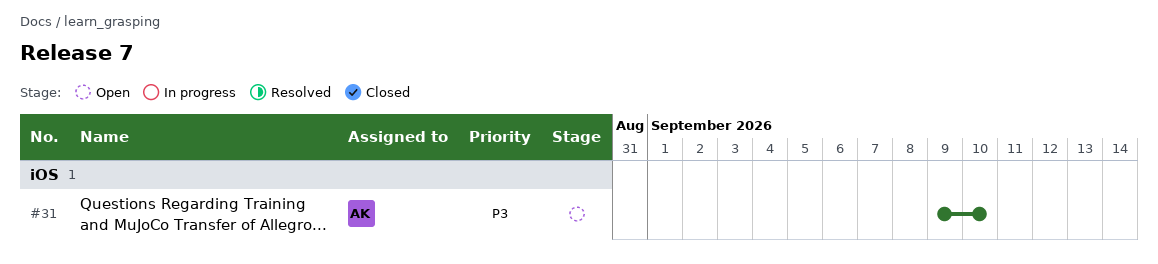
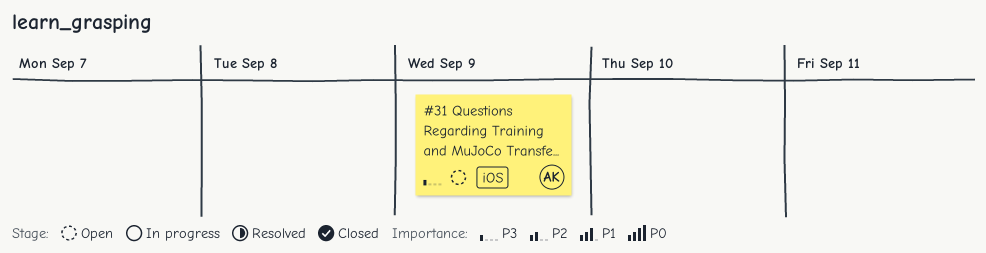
#31, due: Sep 10 -> Sep 9

